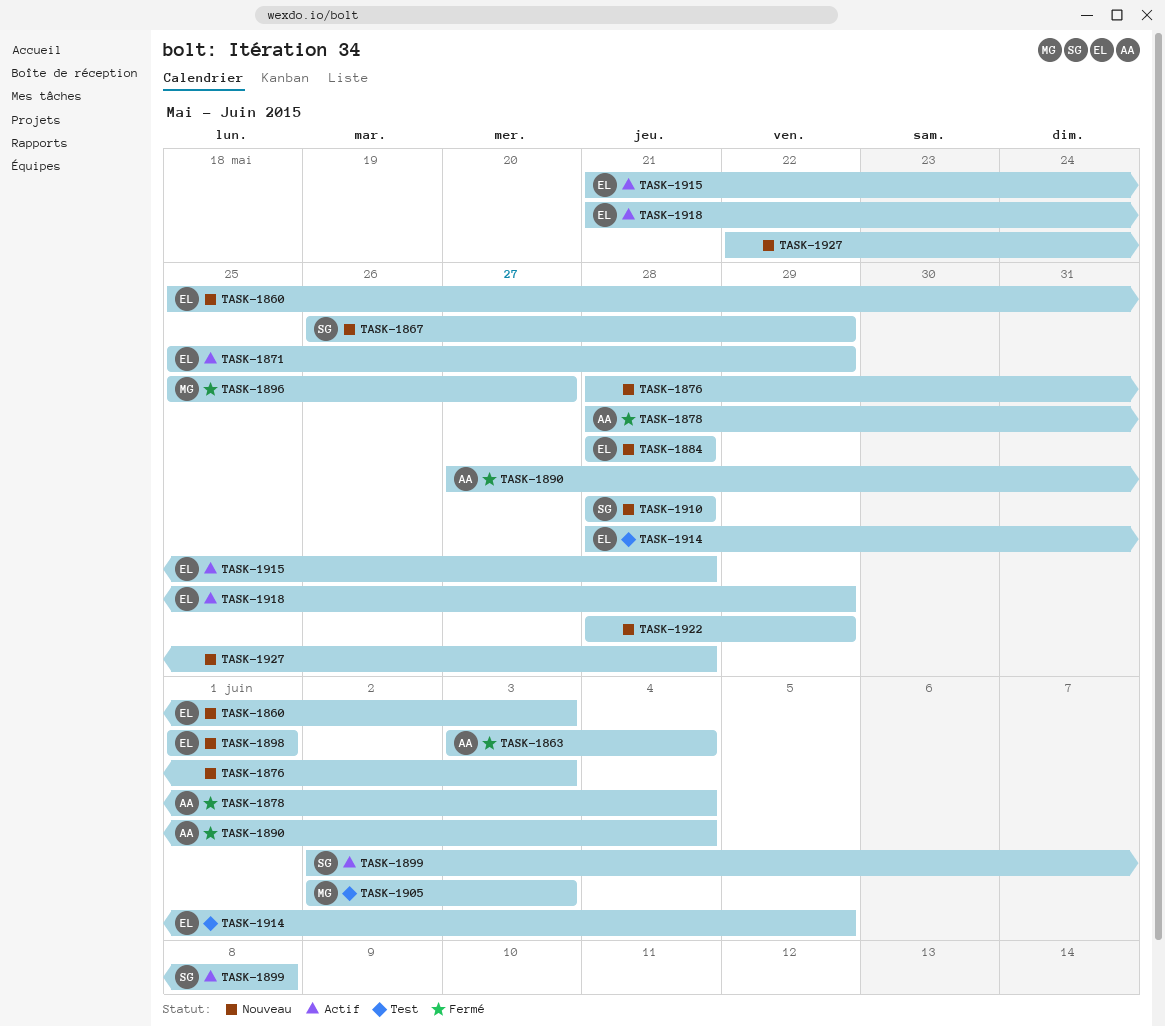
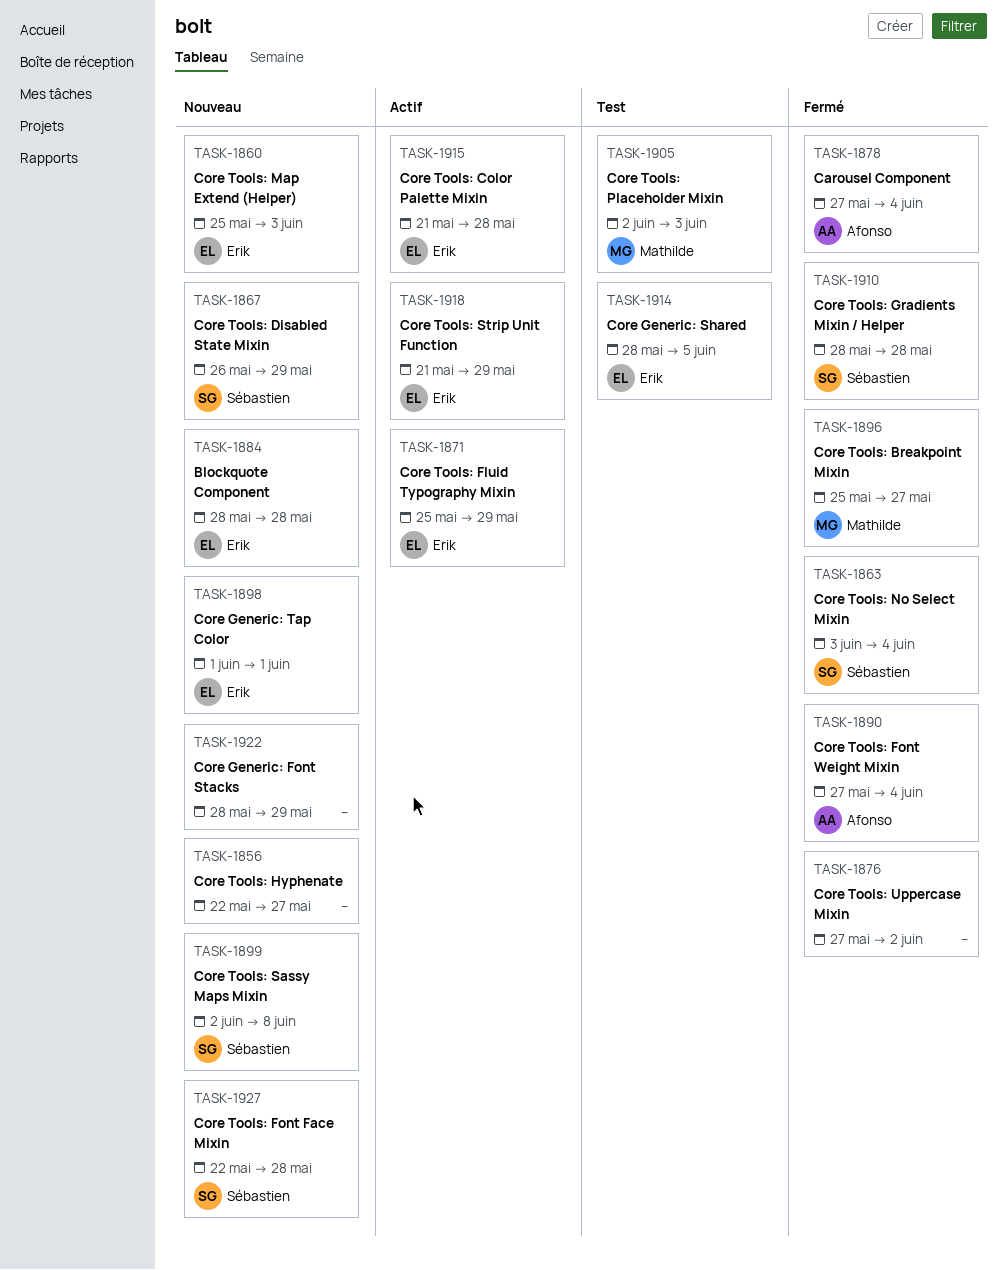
TASK-1856: none -> present
TASK-1863, owner: Afonso -> Sébastien
TASK-1876, status: Nouveau -> Fermé
TASK-1876, start: May 28 -> May 27
TASK-1876, due: Jun 3 -> Jun 2
TASK-1878, start: May 28 -> May 27
TASK-1899, status: Actif -> Nouveau
TASK-1910, status: Nouveau -> Fermé
TASK-1927, owner: none -> Sébastien

